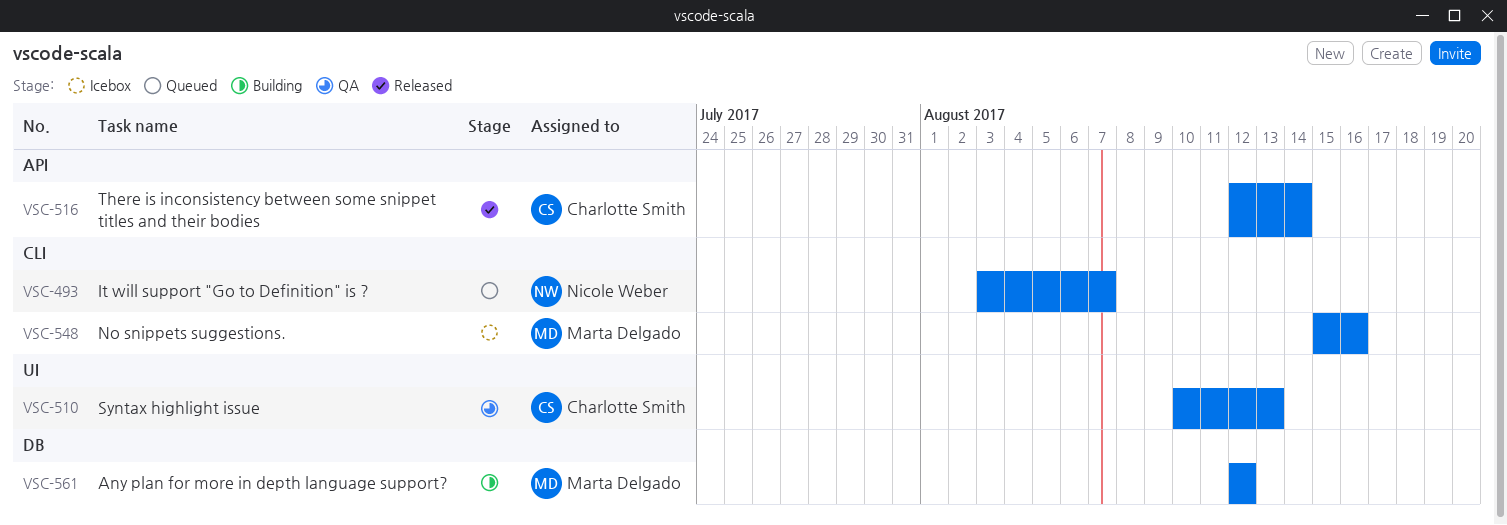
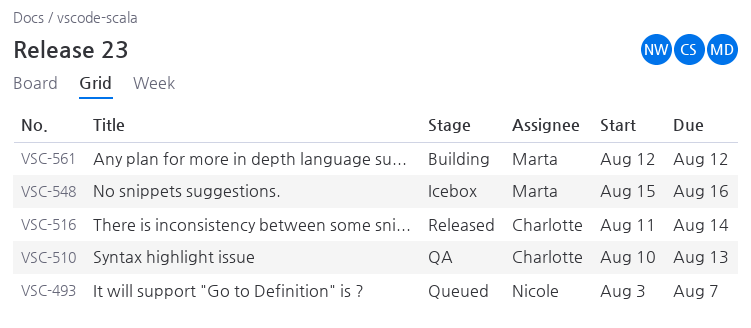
VSC-516, start: Aug 12 -> Aug 11

